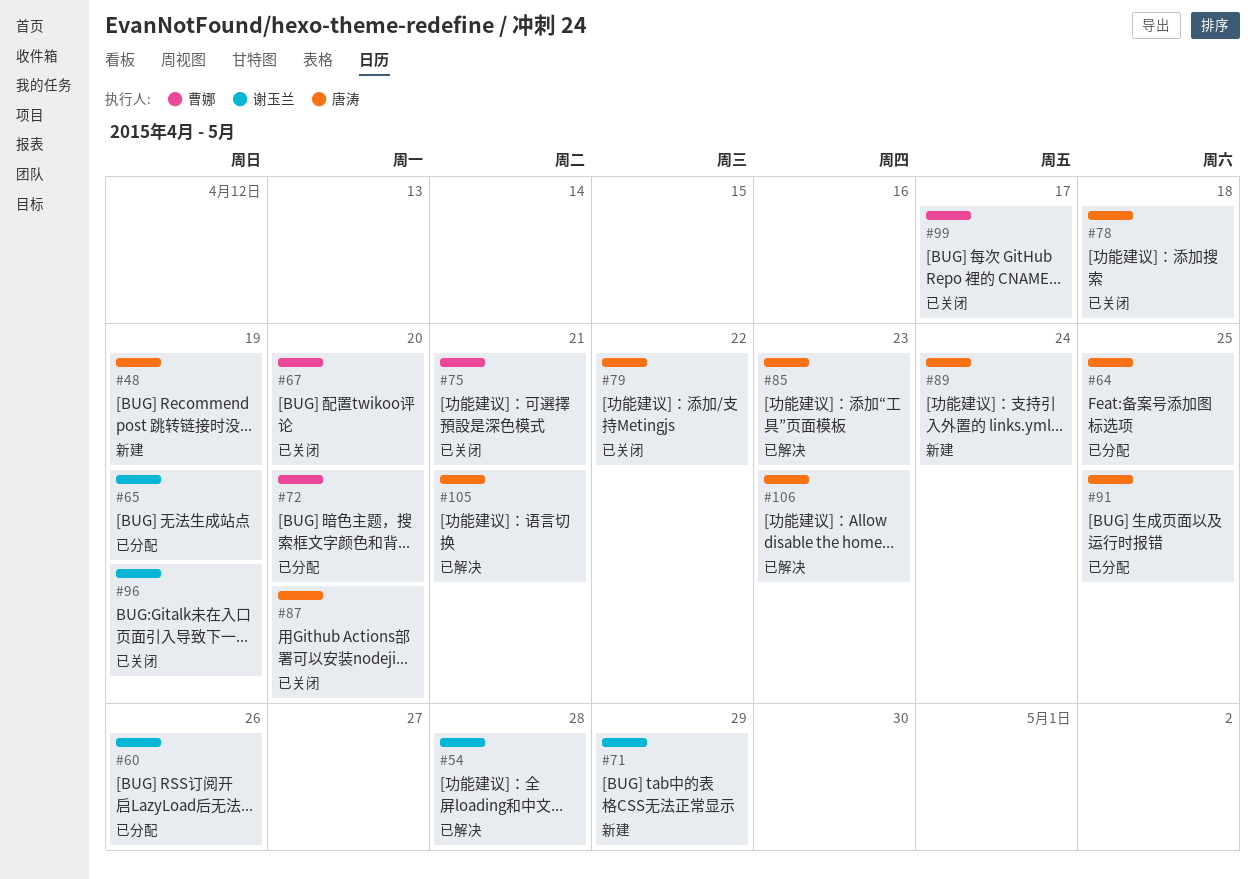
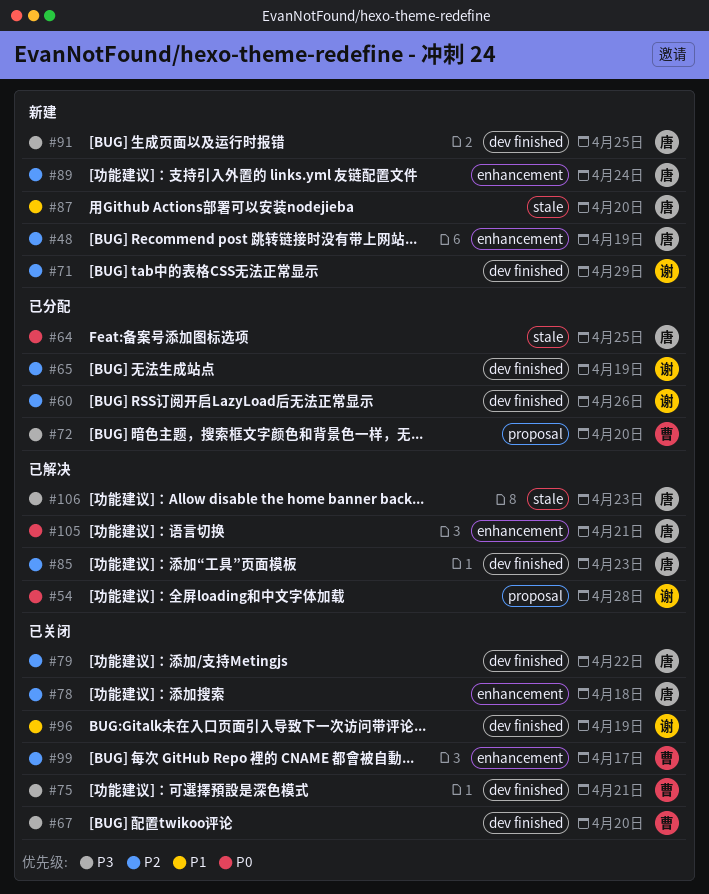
#87, status: 已关闭 -> 新建
#91, status: 已分配 -> 新建

